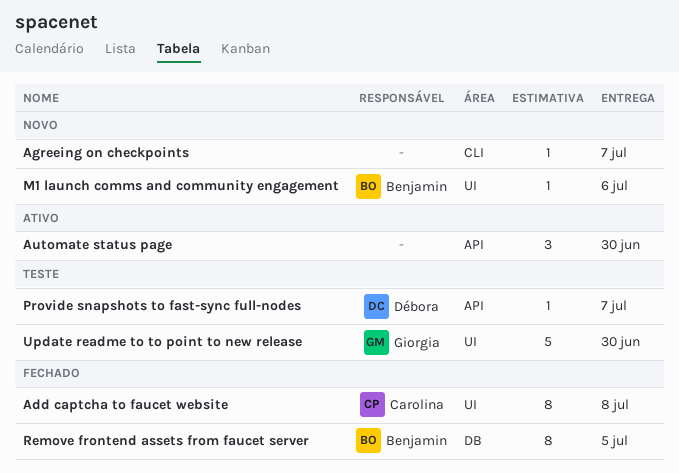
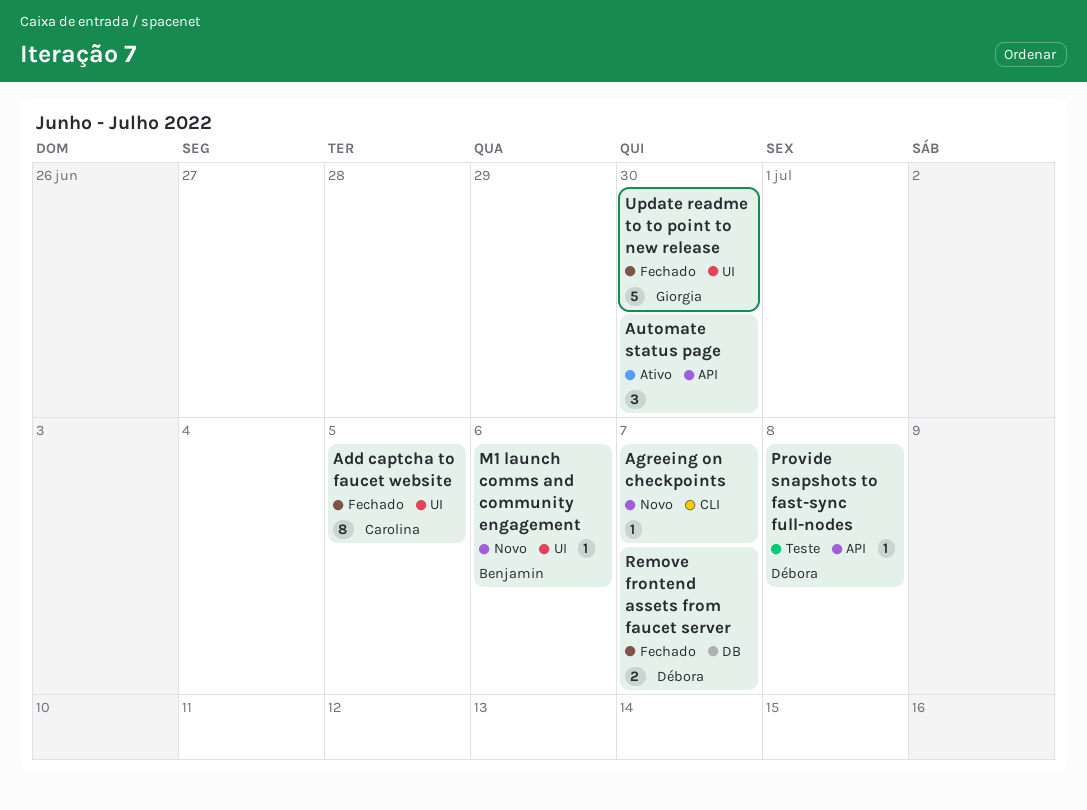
Add captcha to faucet website, due: Jul 8 -> Jul 5
Provide snapshots to fast-sync full-nodes, due: Jul 7 -> Jul 8
Remove frontend assets from faucet server, owner: Benjamin -> Débora
Remove frontend assets from faucet server, estimate: 8 -> 2
Remove frontend assets from faucet server, due: Jul 5 -> Jul 7
Update readme to to point to new release, status: Teste -> Fechado

